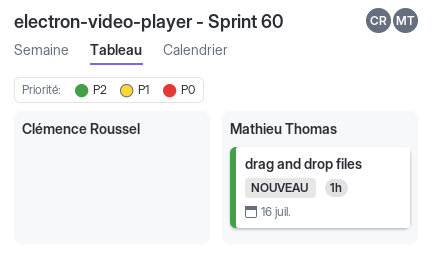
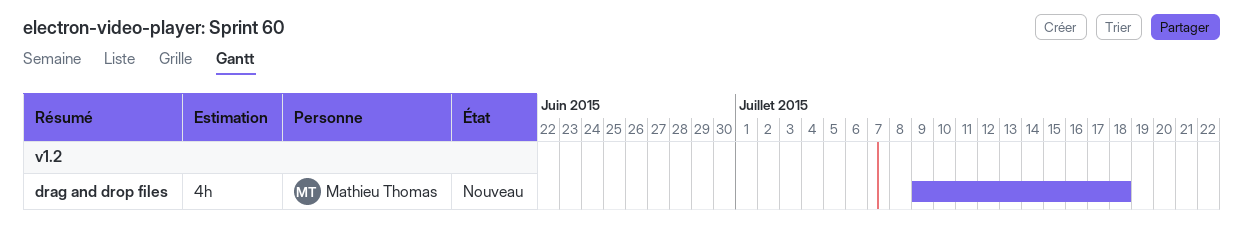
drag and drop files, estimate: 1h -> 4h
drag and drop files, due: Jul 16 -> Jul 18

